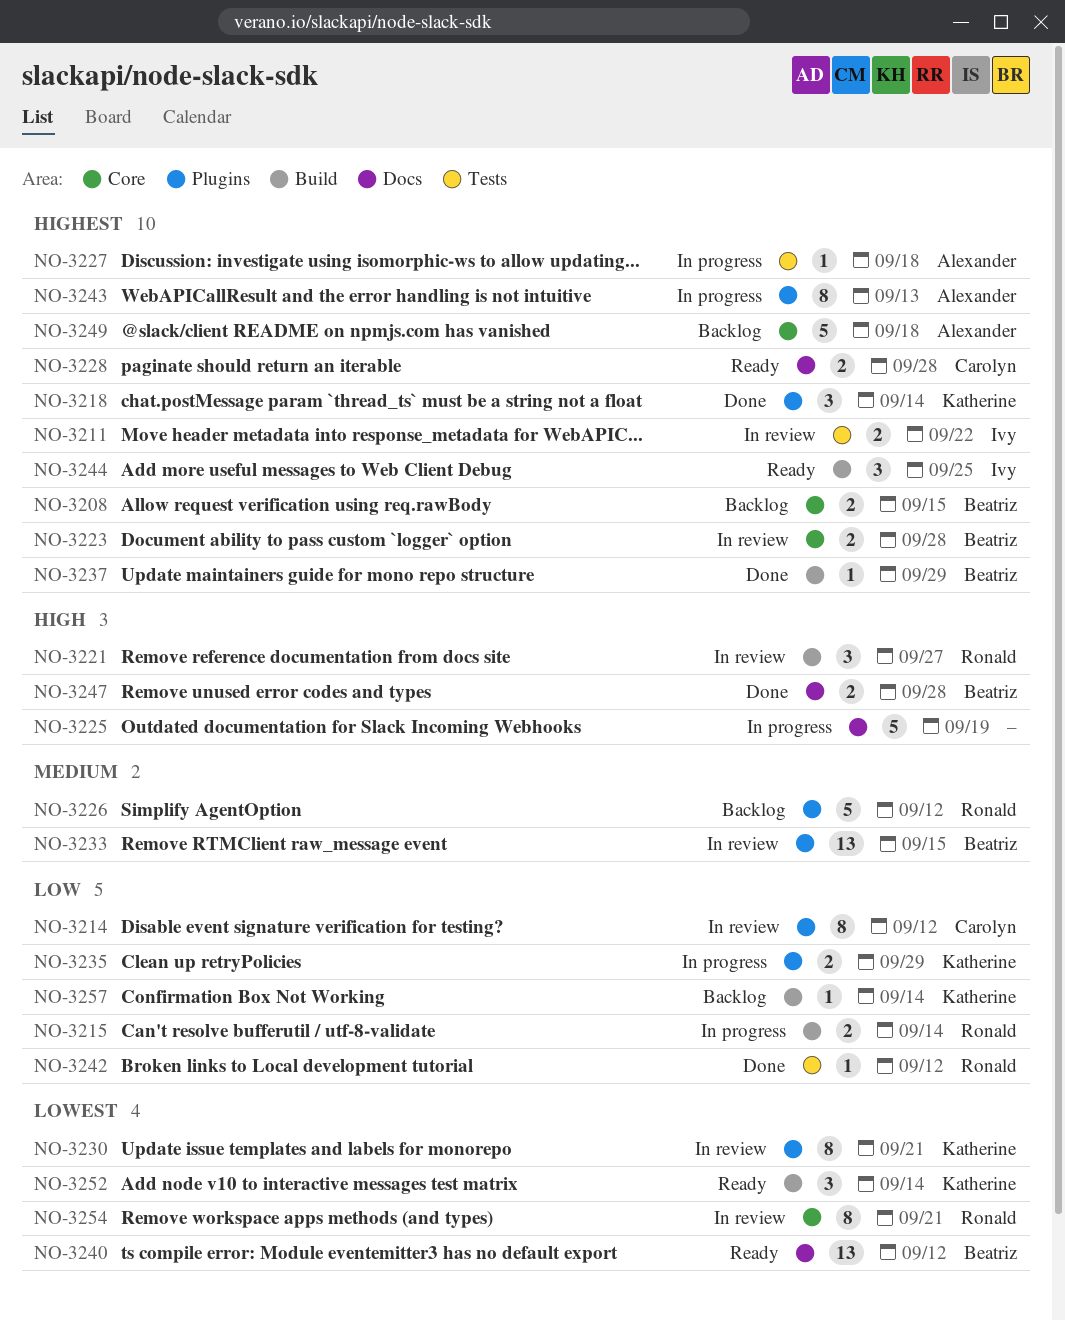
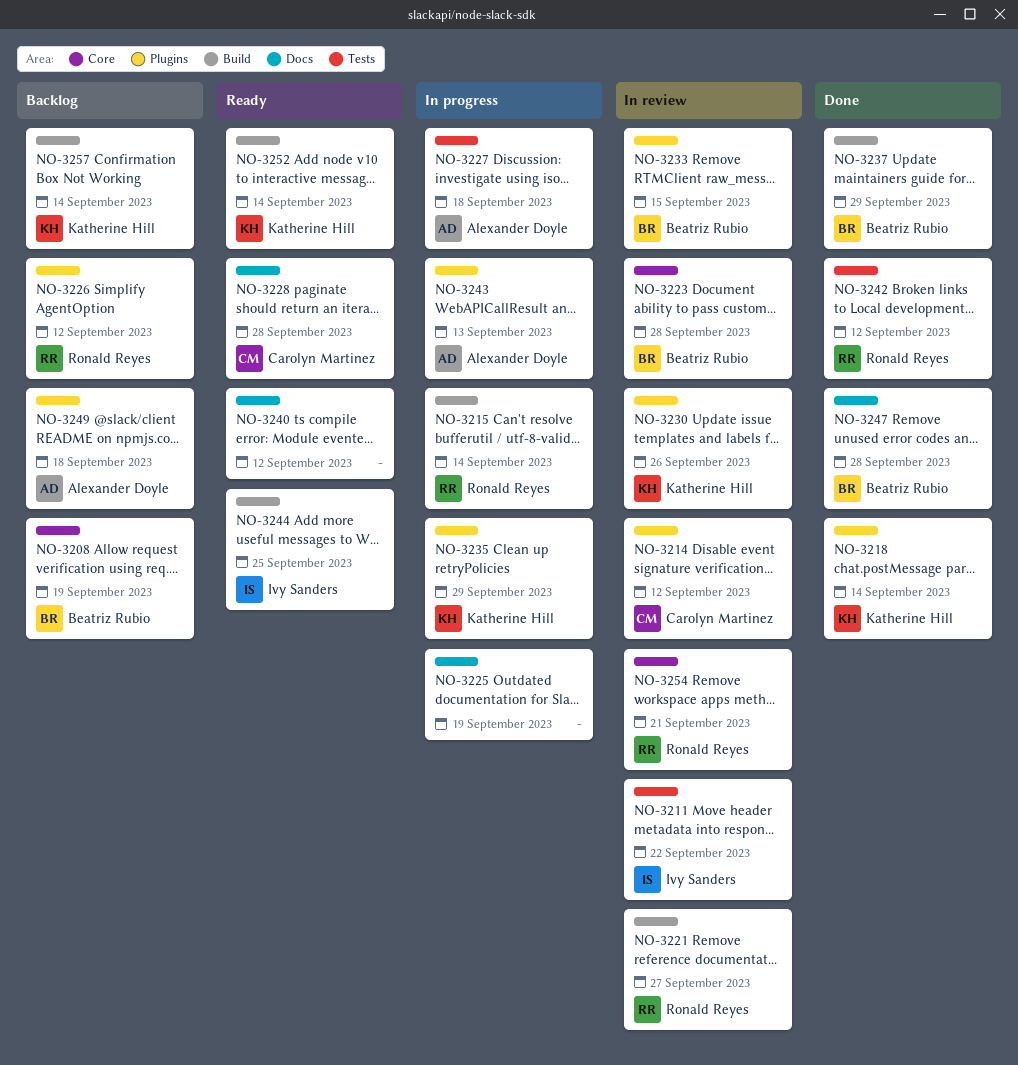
NO-3208, due: Sep 15 -> Sep 19
NO-3230, due: Sep 21 -> Sep 26
NO-3240, owner: Beatriz Rubio -> none
NO-3249, label: Core -> Plugins

